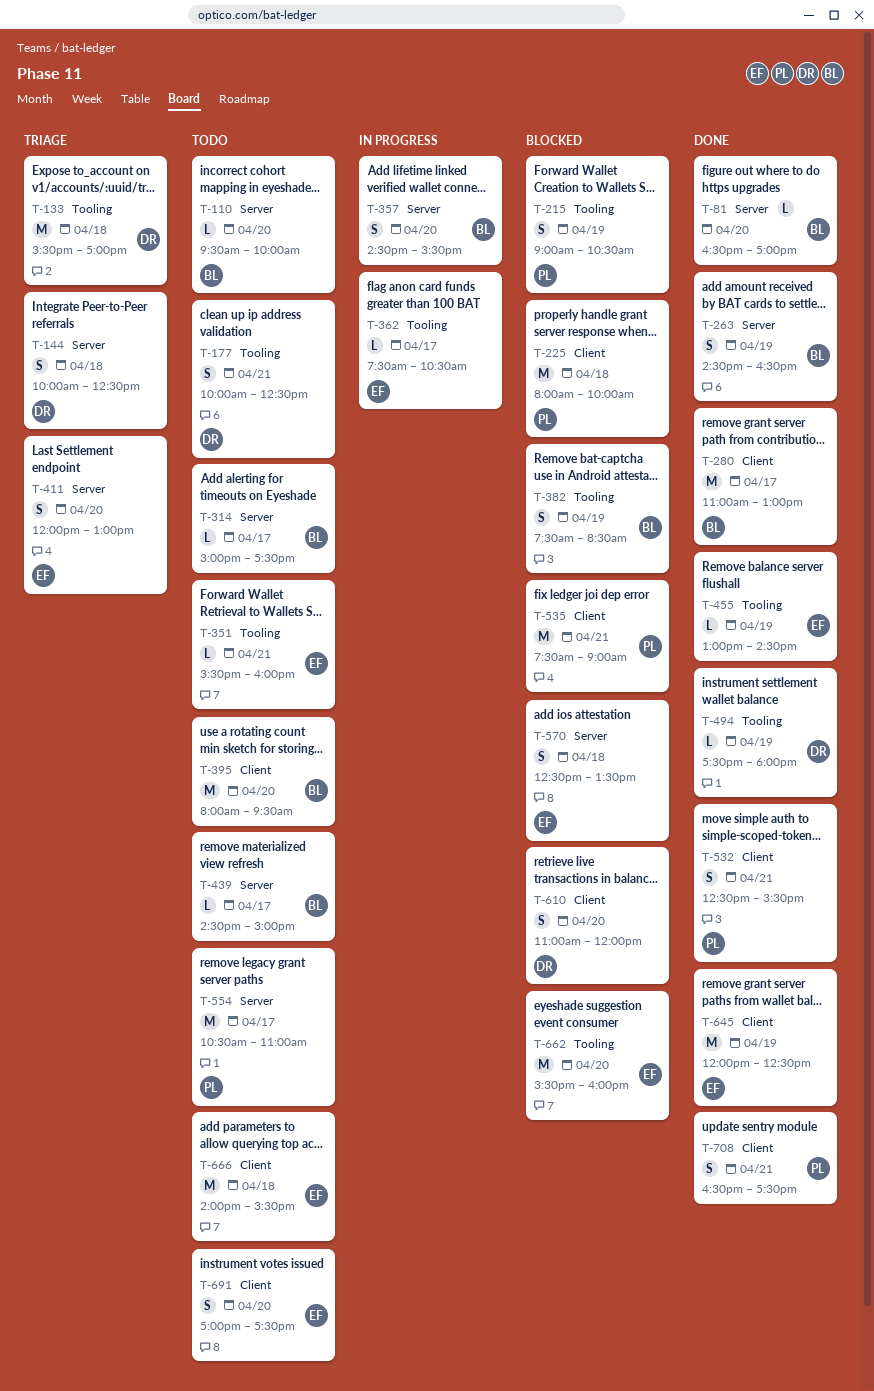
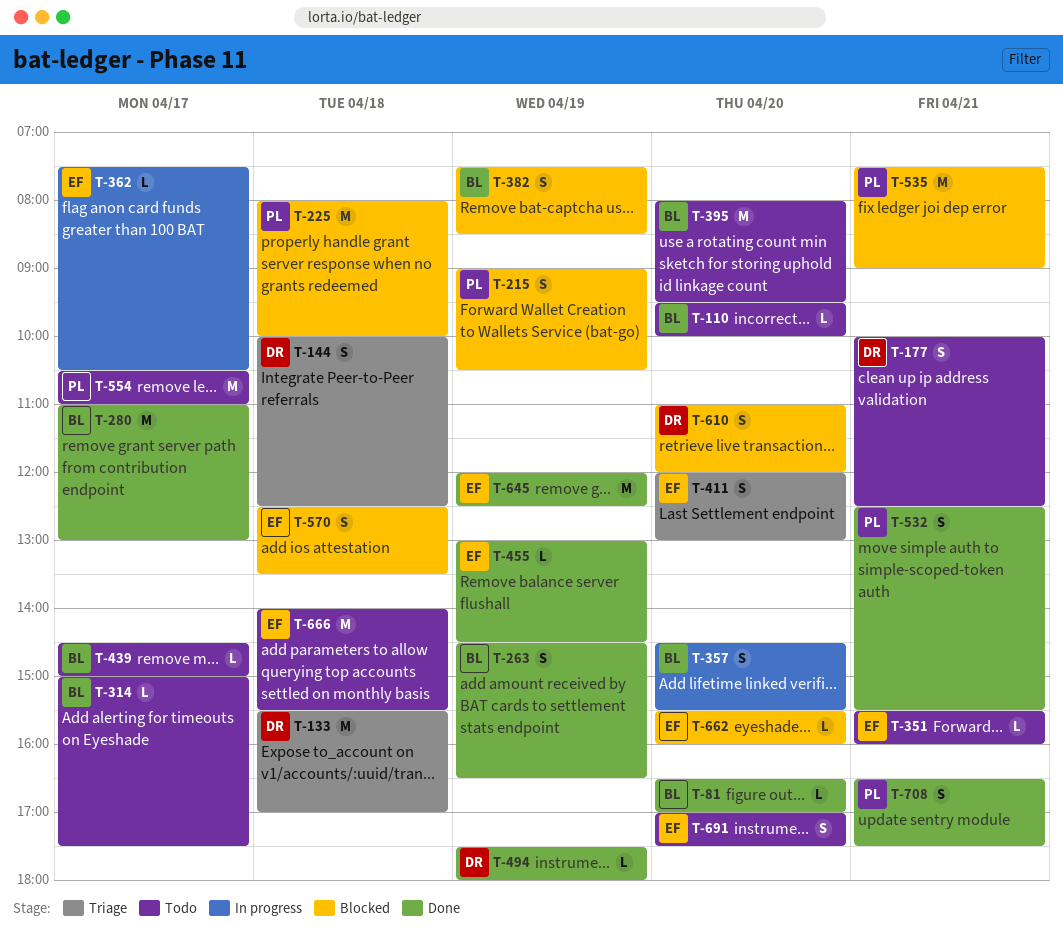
T-662, estimate: M -> L

